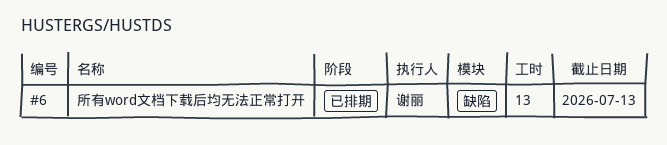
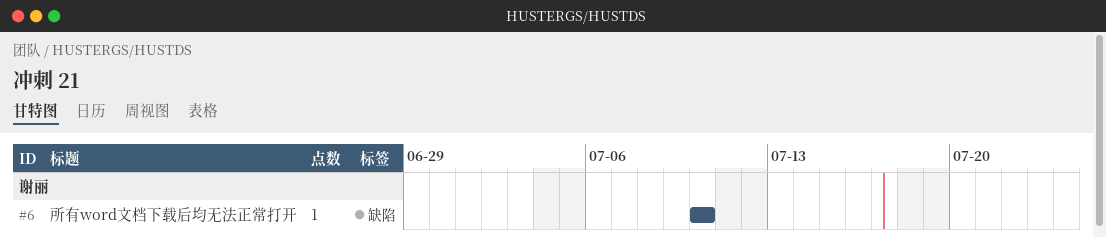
#6, estimate: 13 -> 1
#6, due: Jul 13 -> Jul 10

